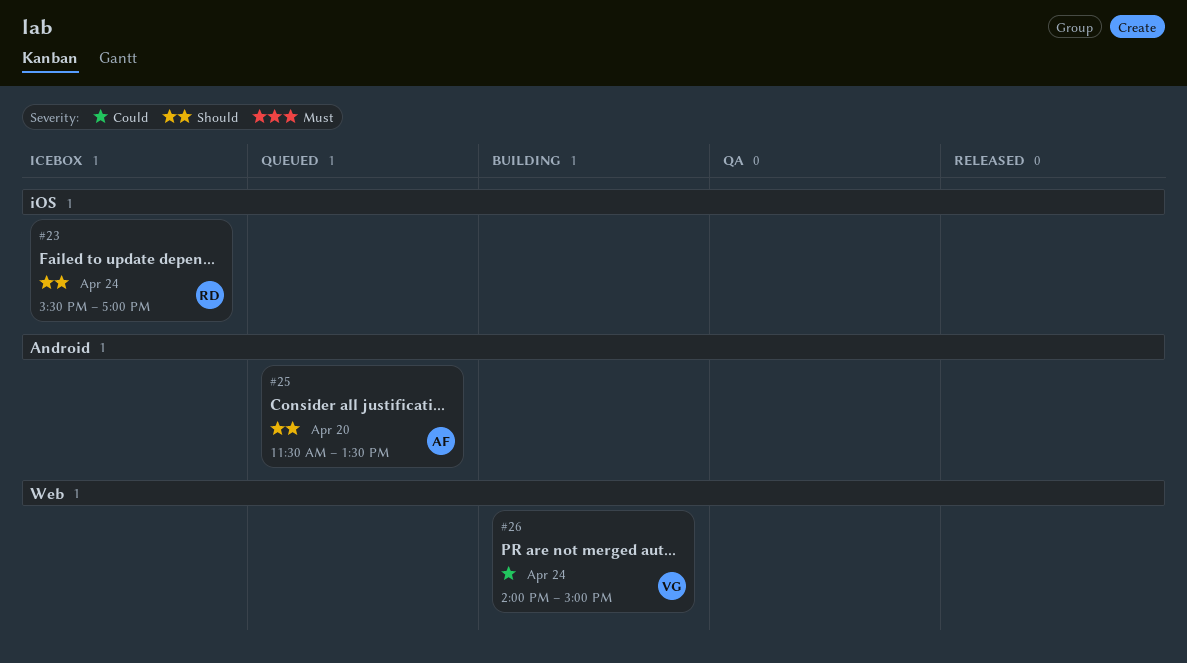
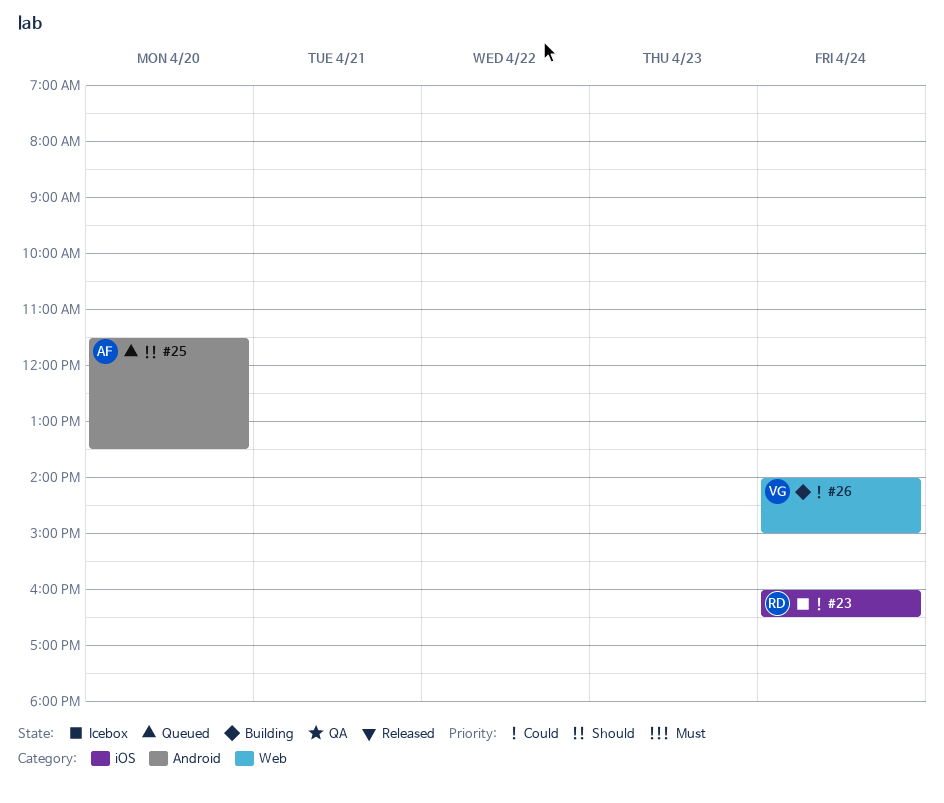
#23, priority: Should -> Could
#23, begins: 15:30 -> 16:00
#23, ends: 17:00 -> 16:30

